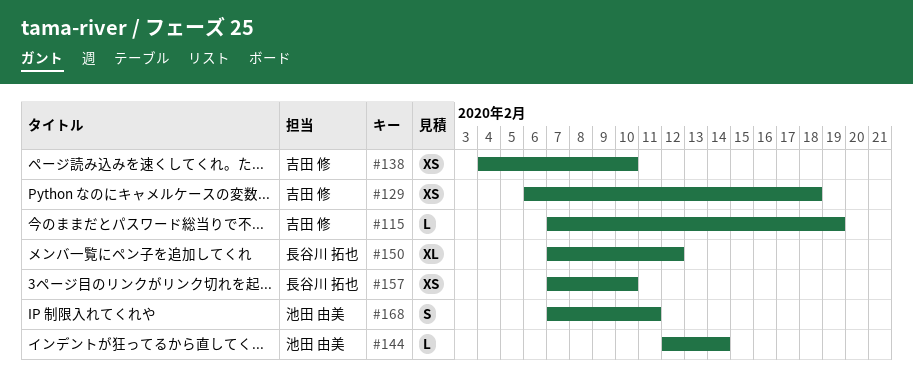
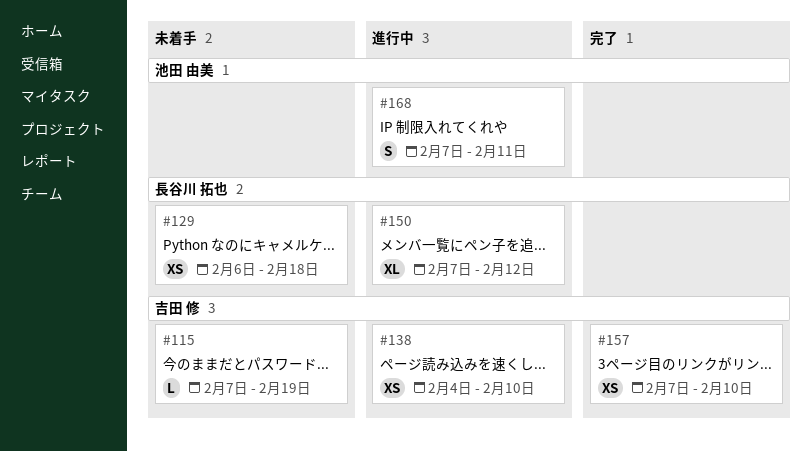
#129, owner: 吉田 修 -> 長谷川 拓也
#144: present -> none
#157, owner: 長谷川 拓也 -> 吉田 修

